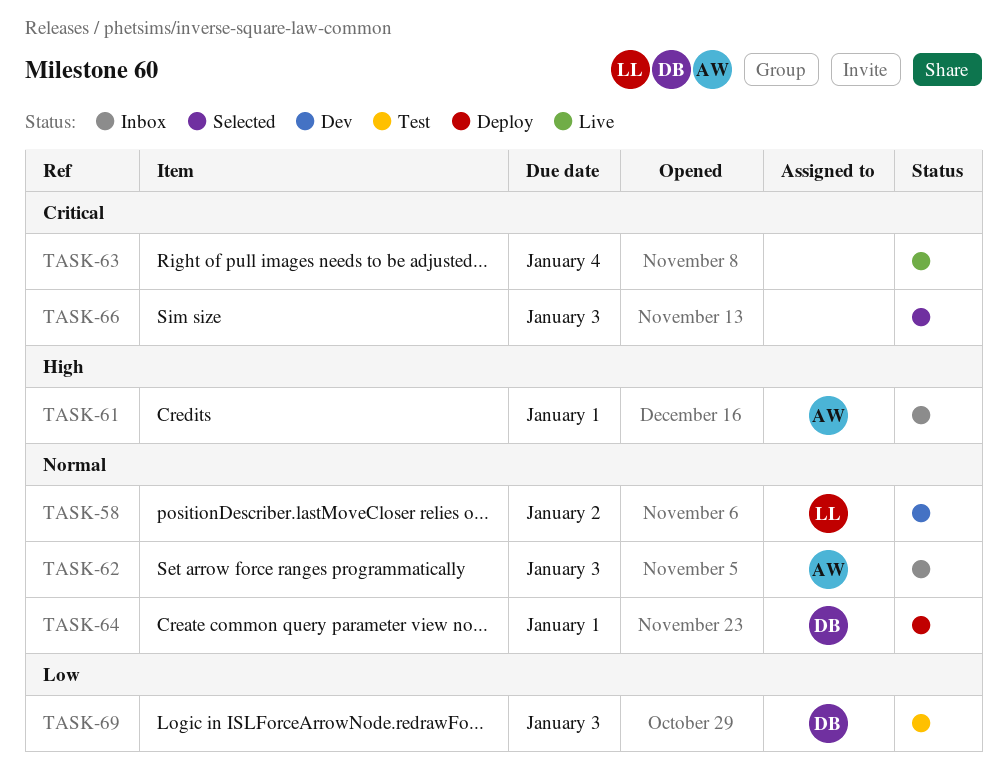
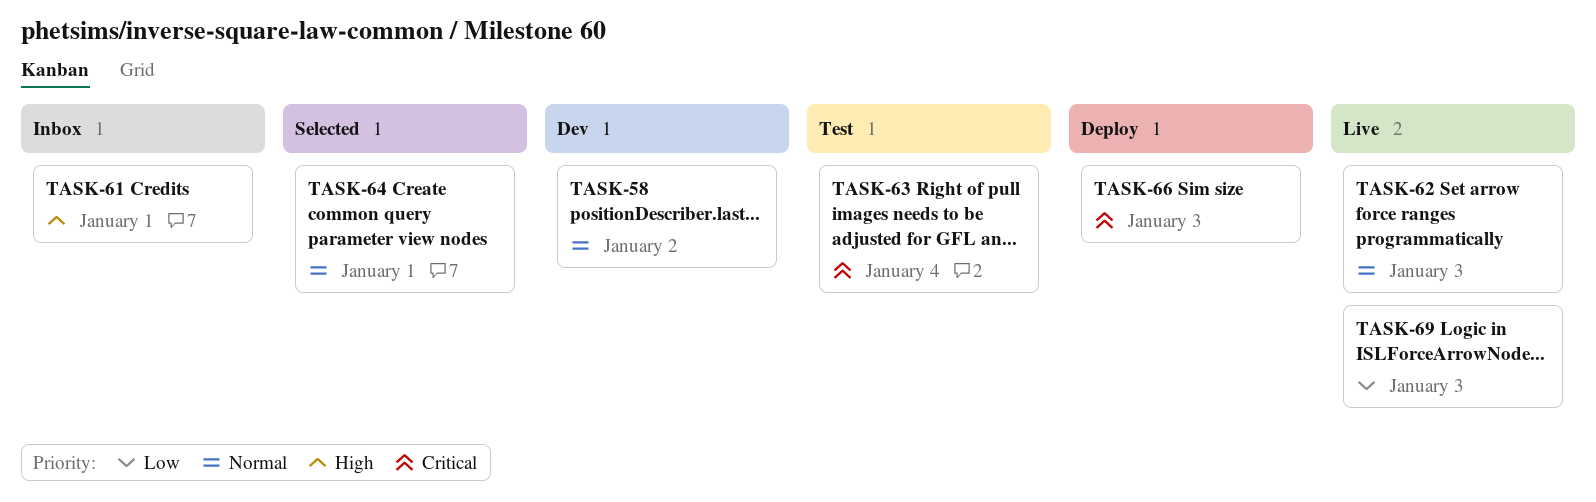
TASK-62, status: Inbox -> Live
TASK-63, status: Live -> Test
TASK-64, status: Deploy -> Selected
TASK-66, status: Selected -> Deploy
TASK-69, status: Test -> Live

